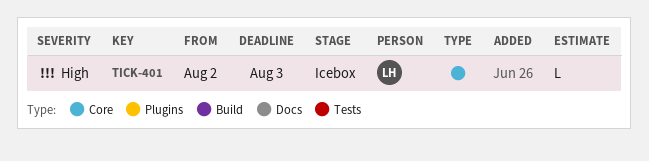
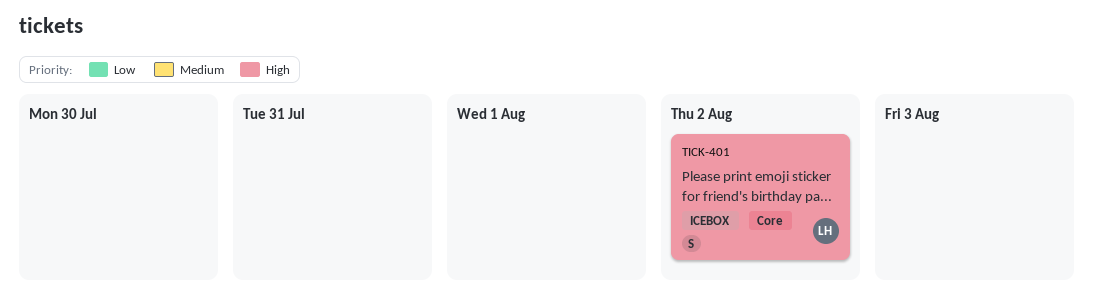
TICK-401, estimate: L -> S
TICK-401, due: Aug 3 -> Aug 2

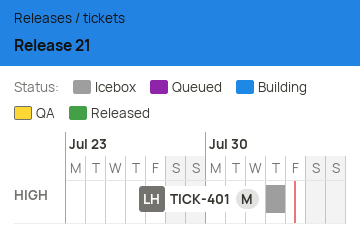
TICK-401, estimate: S -> M

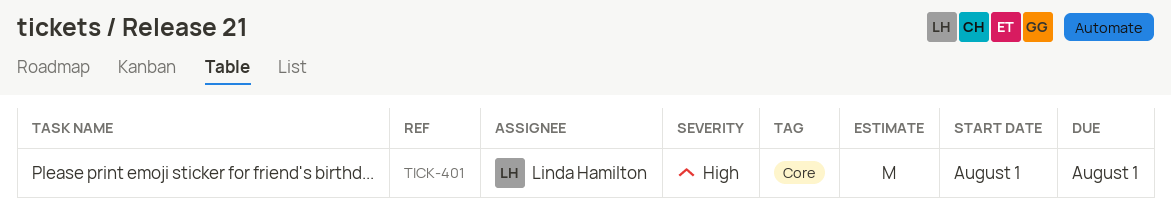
TICK-401, start: Aug 2 -> Aug 1
TICK-401, due: Aug 2 -> Aug 1

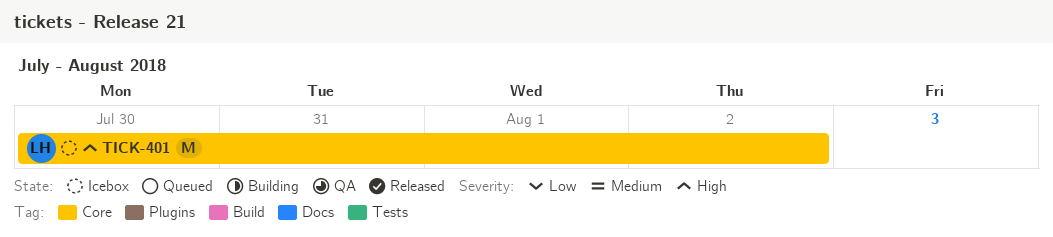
TICK-401, start: Aug 1 -> Jul 30
TICK-401, due: Aug 1 -> Aug 2

